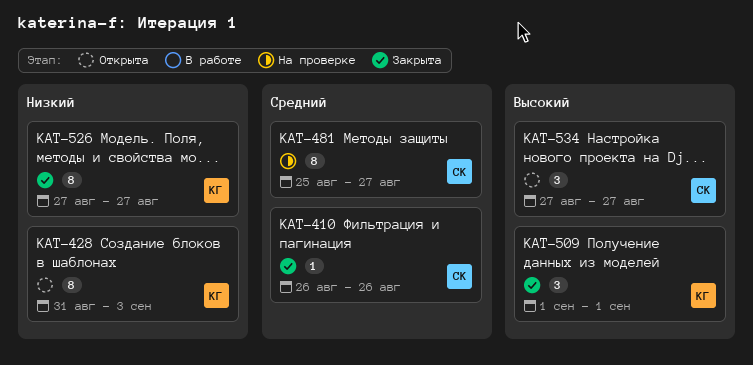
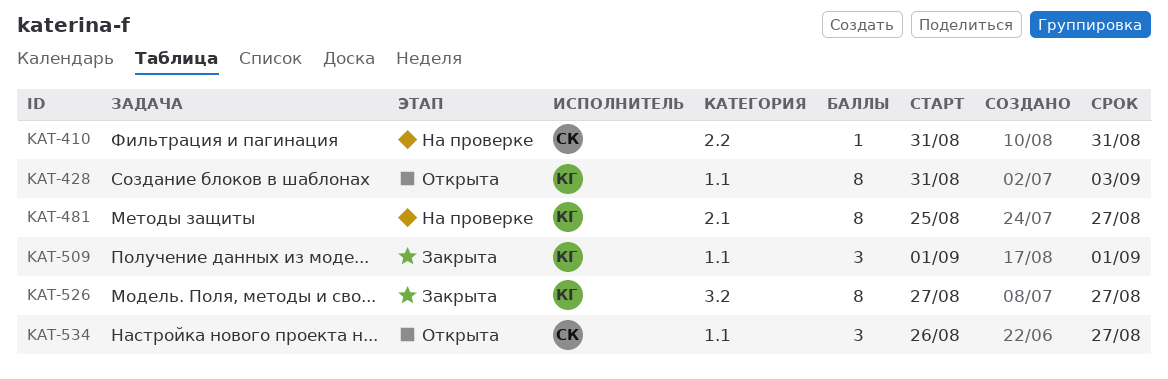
KAT-410, status: Закрыта -> На проверке
KAT-410, start: Aug 26 -> Aug 31
KAT-410, due: Aug 26 -> Aug 31
KAT-481, owner: СК -> КГ
KAT-534, start: Aug 27 -> Aug 26

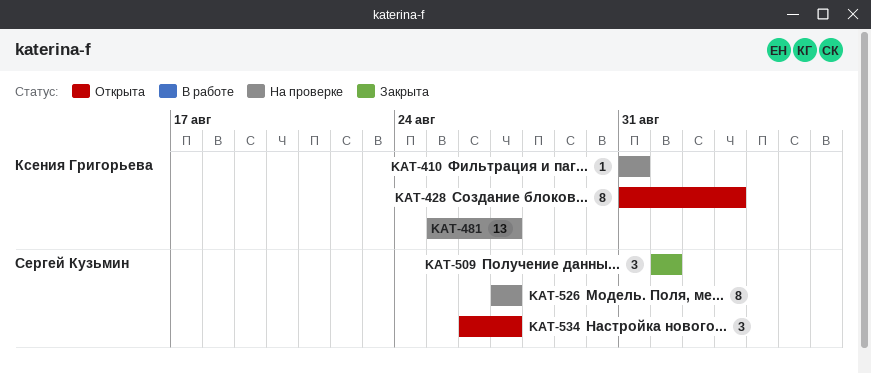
KAT-410, owner: Сергей Кузьмин -> Ксения Григорьева
KAT-481, estimate: 8 -> 13
KAT-509, owner: Ксения Григорьева -> Сергей Кузьмин
KAT-526, status: Закрыта -> На проверке
KAT-526, owner: Ксения Григорьева -> Сергей Кузьмин

